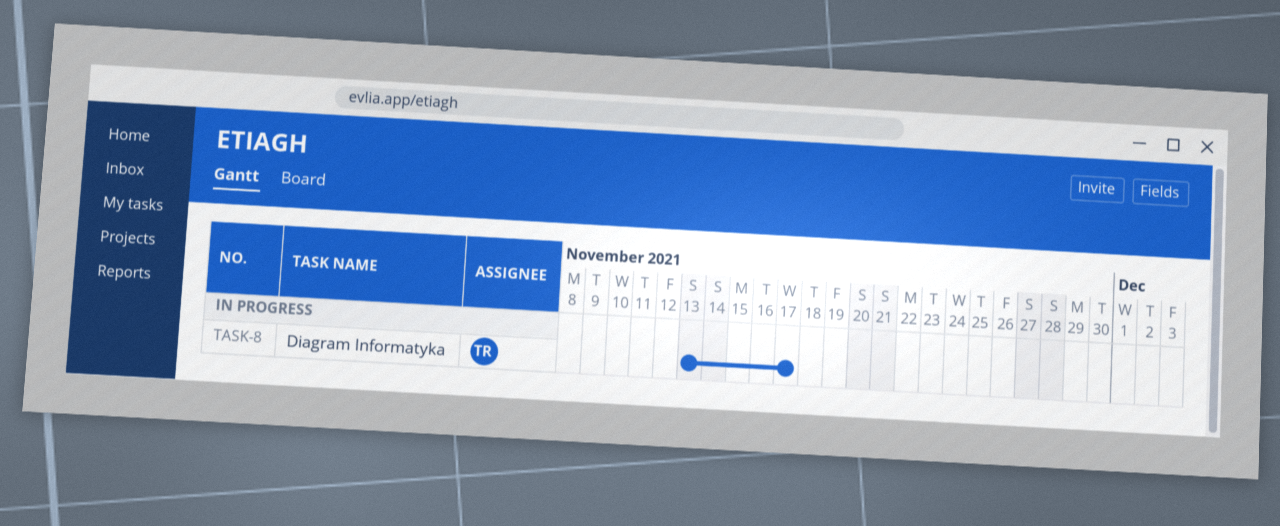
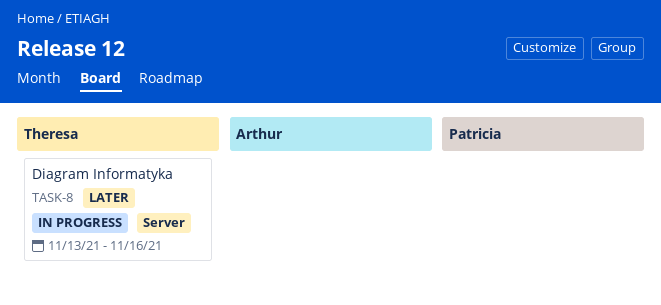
TASK-8, due: Nov 17 -> Nov 16

